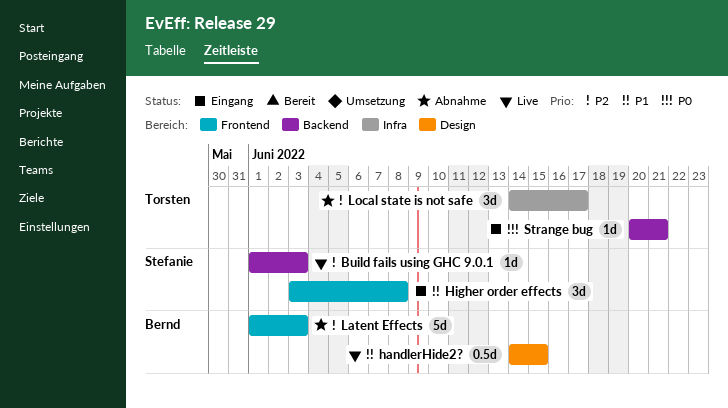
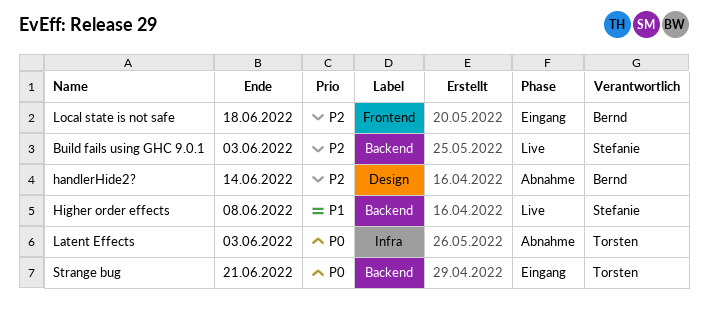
handlerHide2?, status: Live -> Abnahme
handlerHide2?, priority: P1 -> P2
handlerHide2?, due: Jun 15 -> Jun 14
Higher order effects, status: Eingang -> Live
Higher order effects, label: Frontend -> Backend
Latent Effects, owner: Bernd -> Torsten
Latent Effects, priority: P2 -> P0
Latent Effects, label: Frontend -> Infra
Local state is not safe, status: Abnahme -> Eingang
Local state is not safe, owner: Torsten -> Bernd
Local state is not safe, label: Infra -> Frontend
Local state is not safe, due: Jun 17 -> Jun 18

